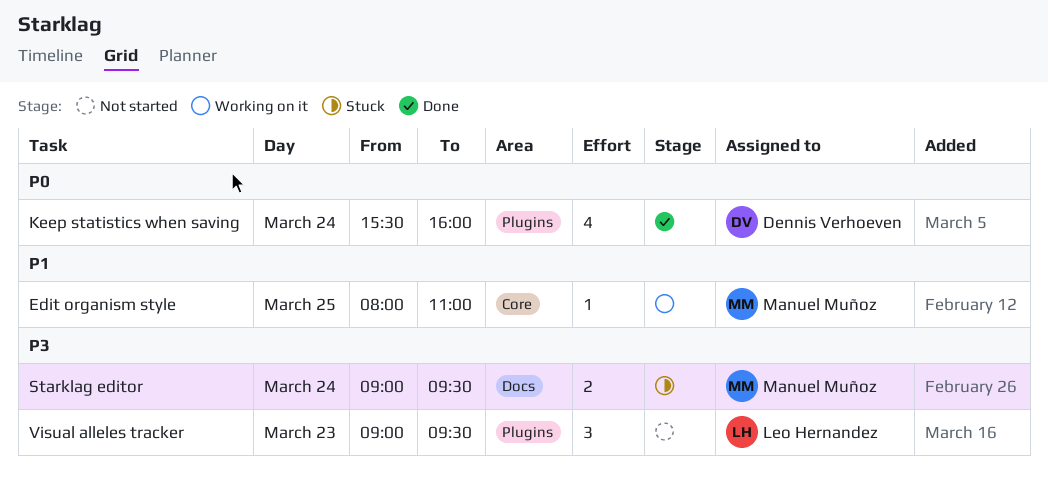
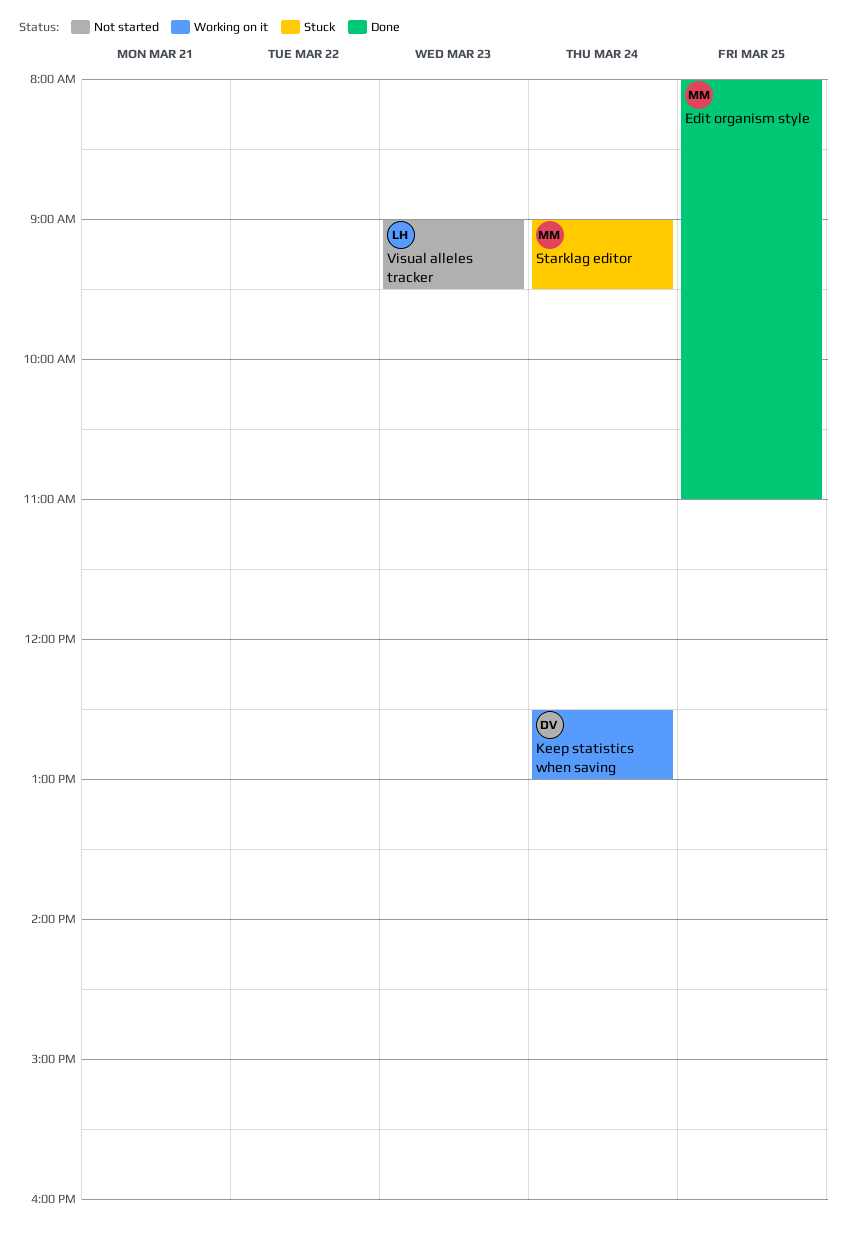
Edit organism style, status: Working on it -> Done
Keep statistics when saving, status: Done -> Working on it
Keep statistics when saving, begins: 15:30 -> 12:30
Keep statistics when saving, ends: 16:00 -> 13:00

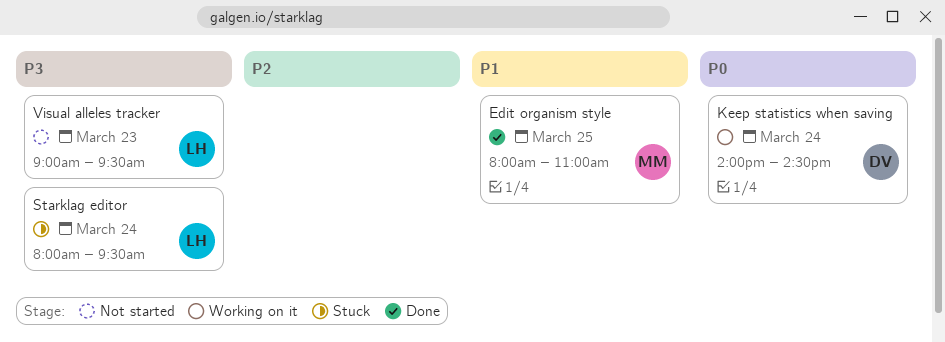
Keep statistics when saving, begins: 12:30 -> 14:00
Keep statistics when saving, ends: 13:00 -> 14:30
Starklag editor, owner: MM -> LH
Starklag editor, begins: 09:00 -> 08:00

